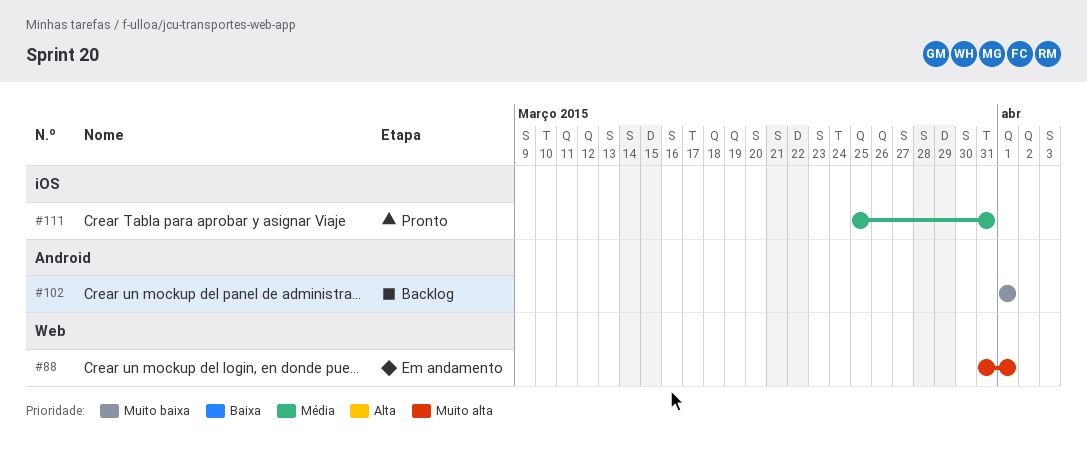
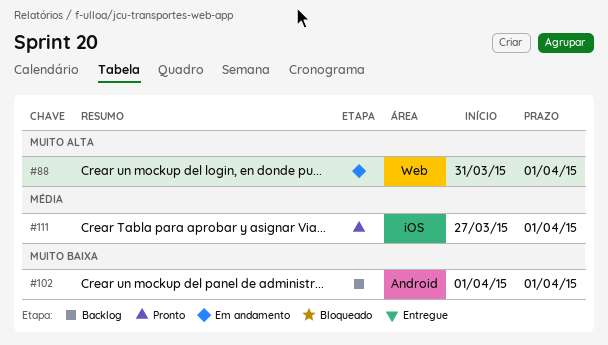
#111, start: Mar 25 -> Mar 27
#111, due: Mar 31 -> Apr 1

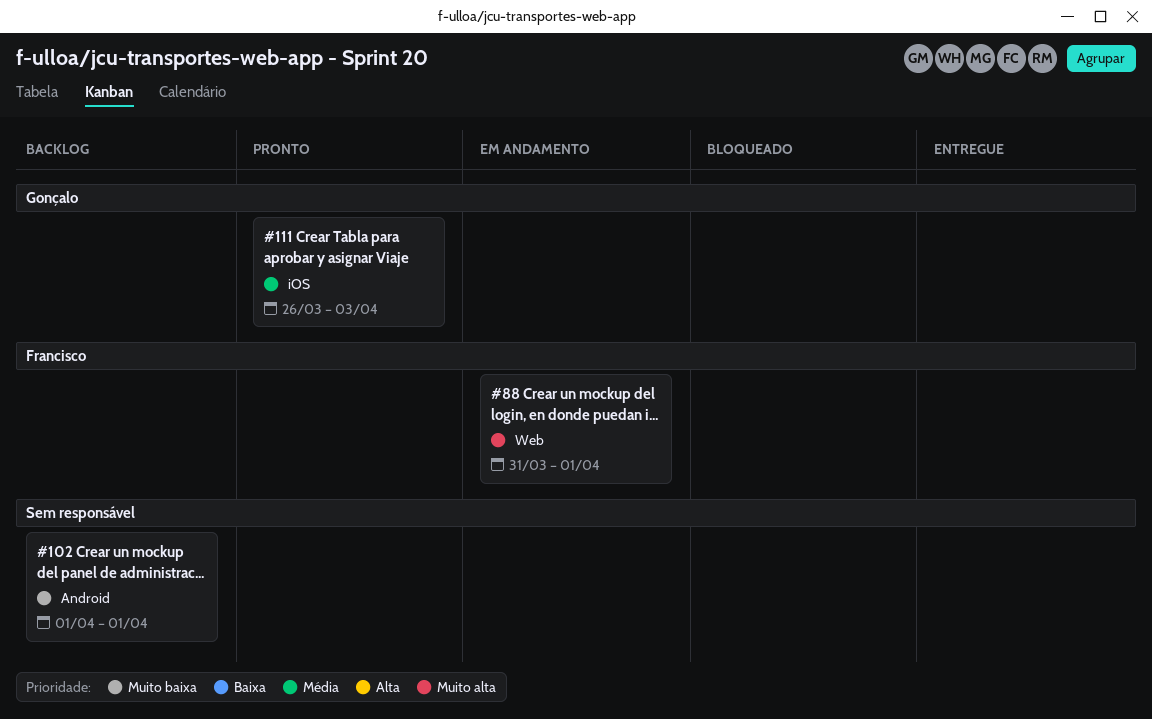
#111, start: Mar 27 -> Mar 26
#111, due: Apr 1 -> Apr 3

